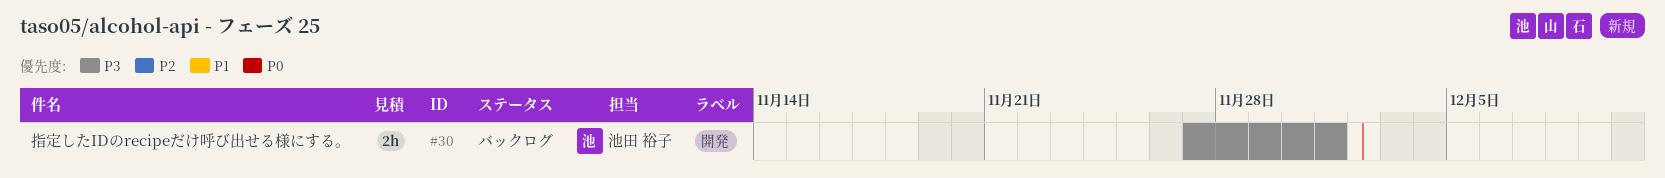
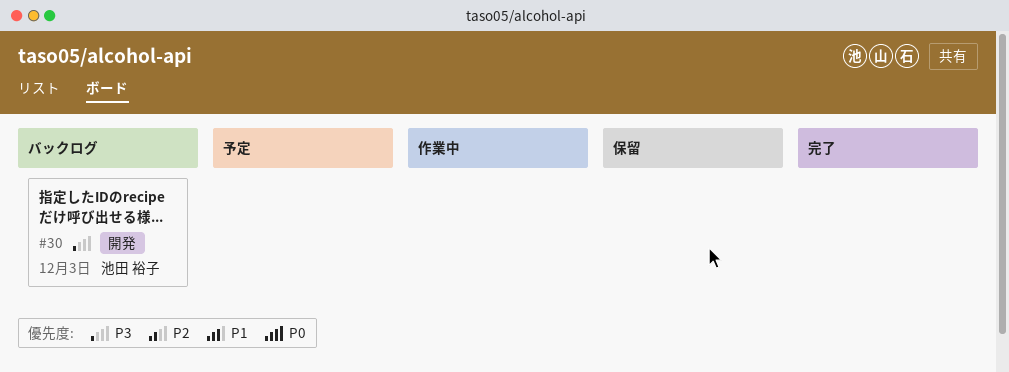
#30, due: Dec 1 -> Dec 3

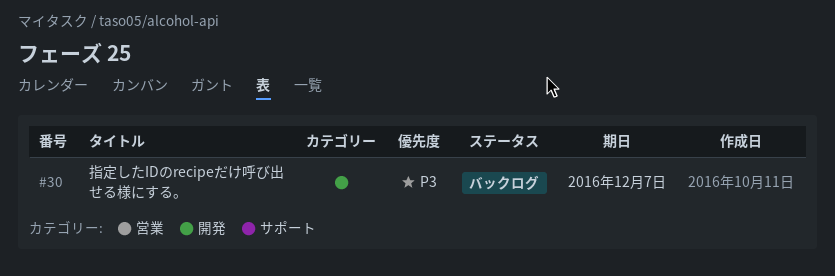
#30, due: Dec 3 -> Dec 7

